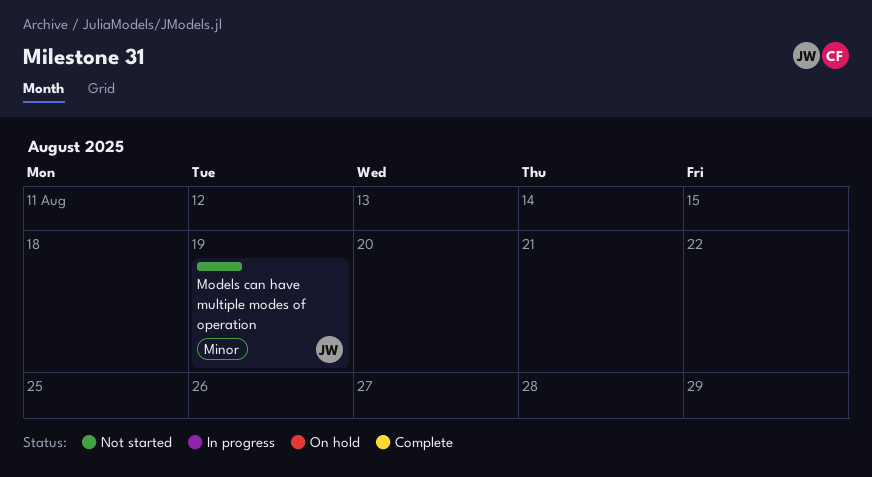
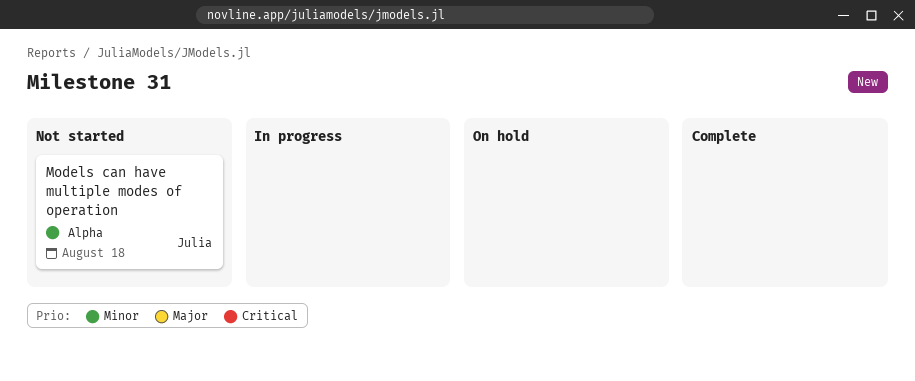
Models can have multiple modes of operation, due: Aug 19 -> Aug 18

